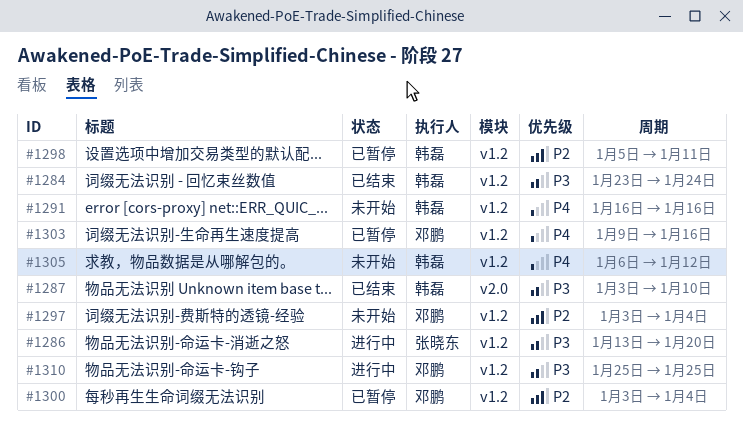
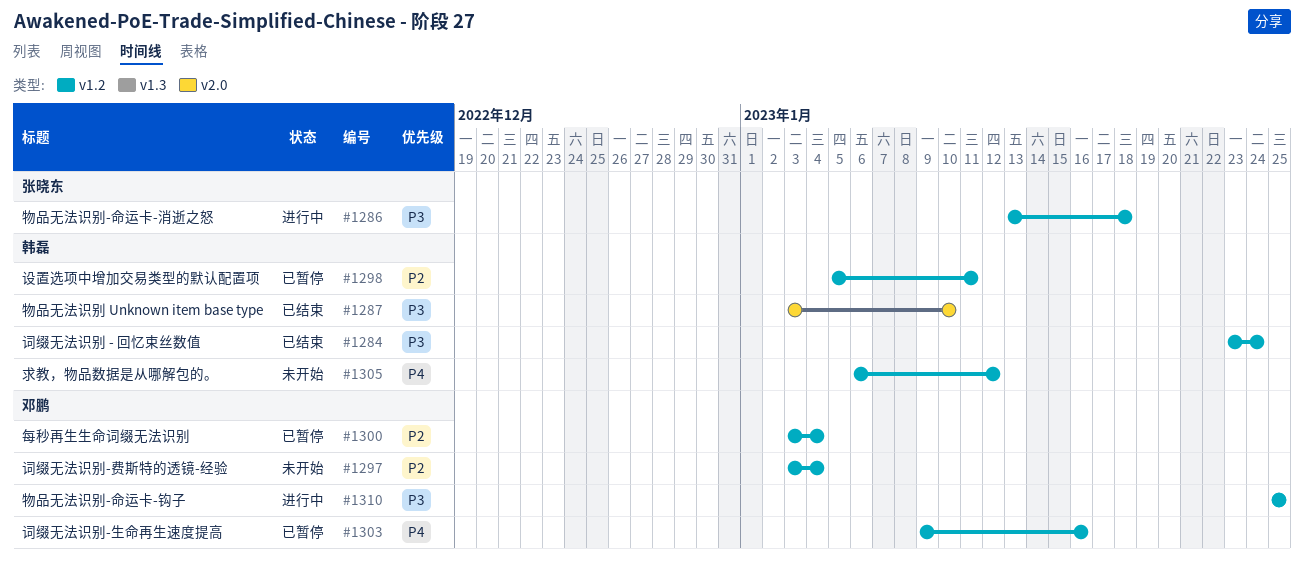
#1286, due: Jan 20 -> Jan 18
#1291: present -> none

